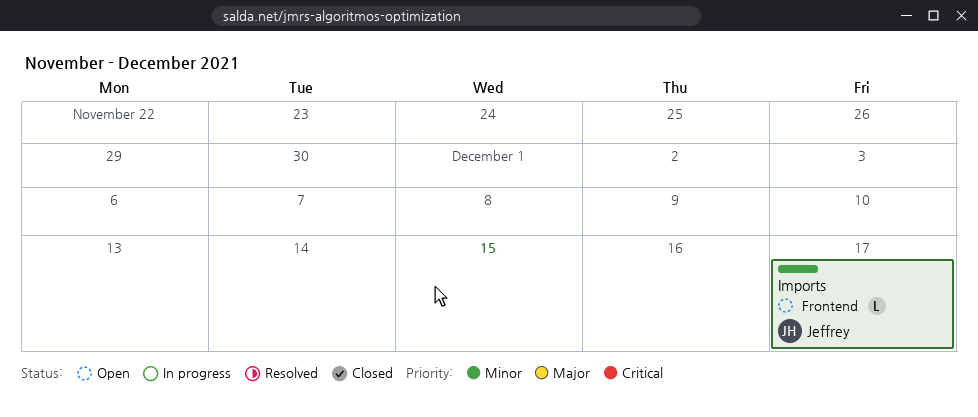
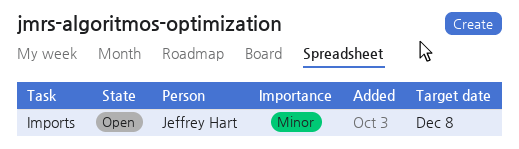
Imports, due: Dec 17 -> Dec 8

